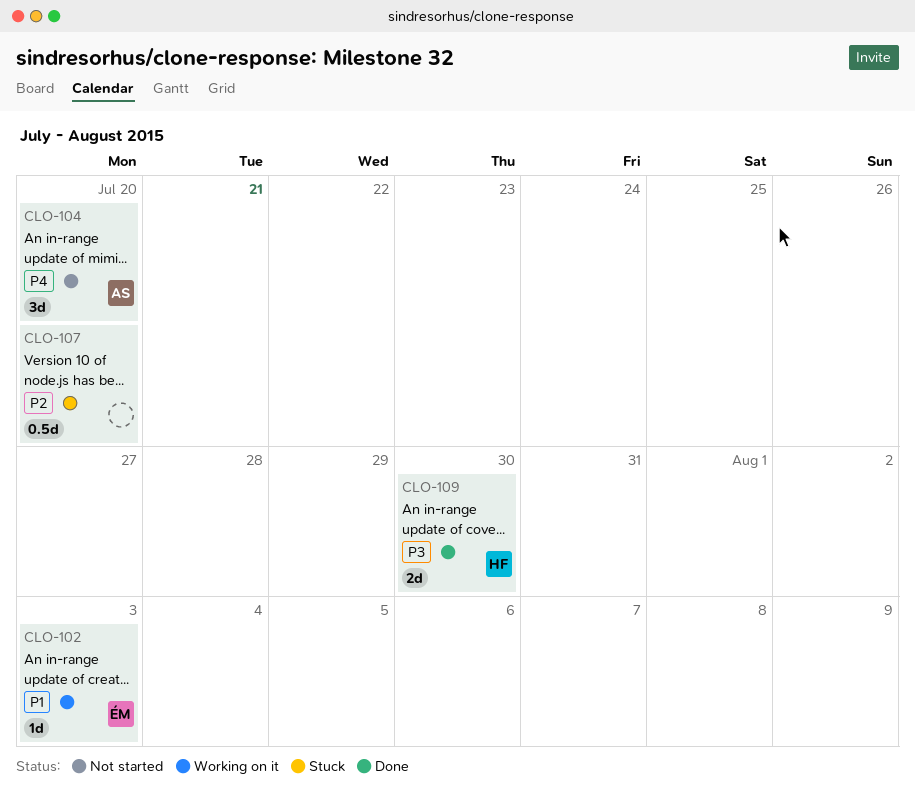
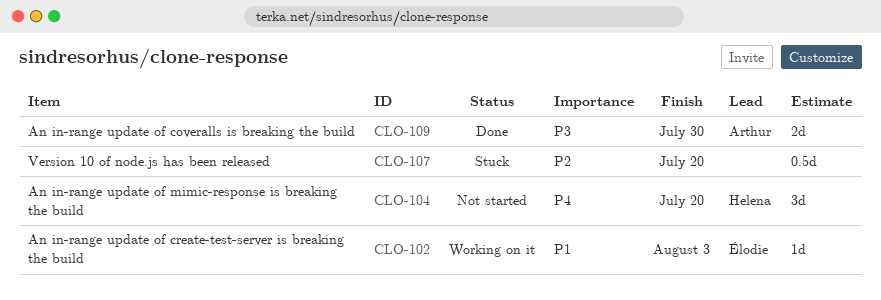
CLO-104, owner: Arthur -> Helena
CLO-109, owner: Helena -> Arthur

